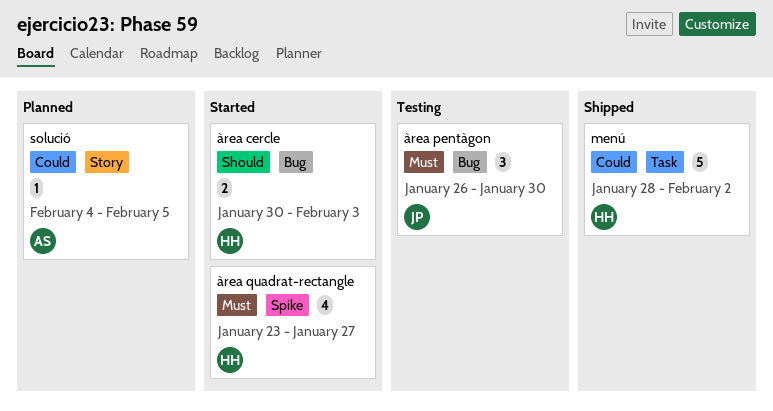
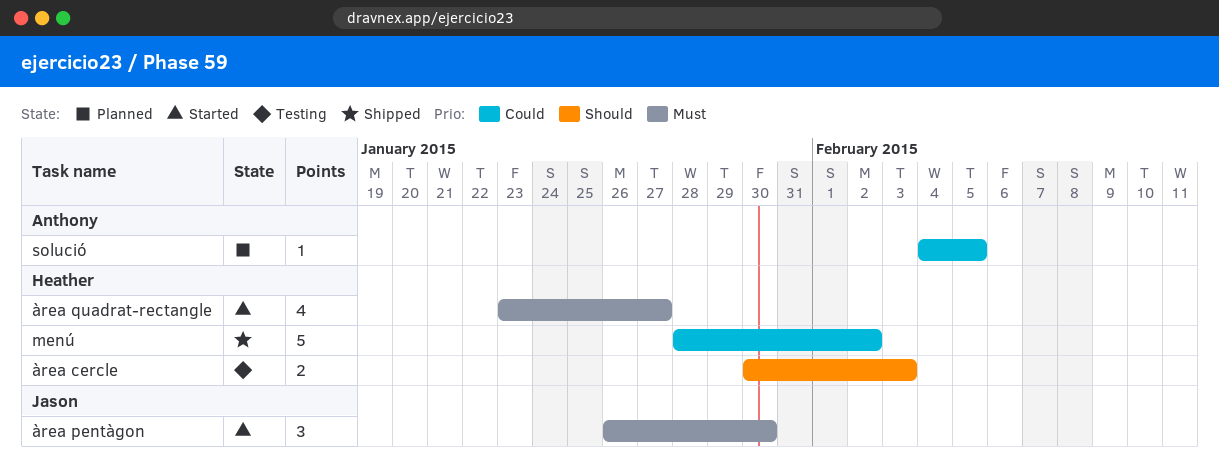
àrea cercle, status: Started -> Testing
àrea pentàgon, status: Testing -> Started

